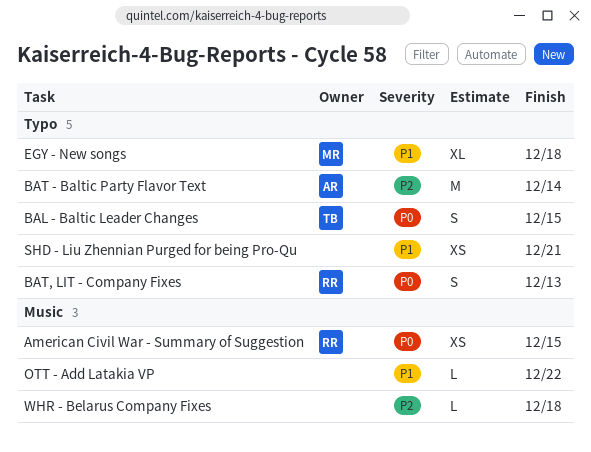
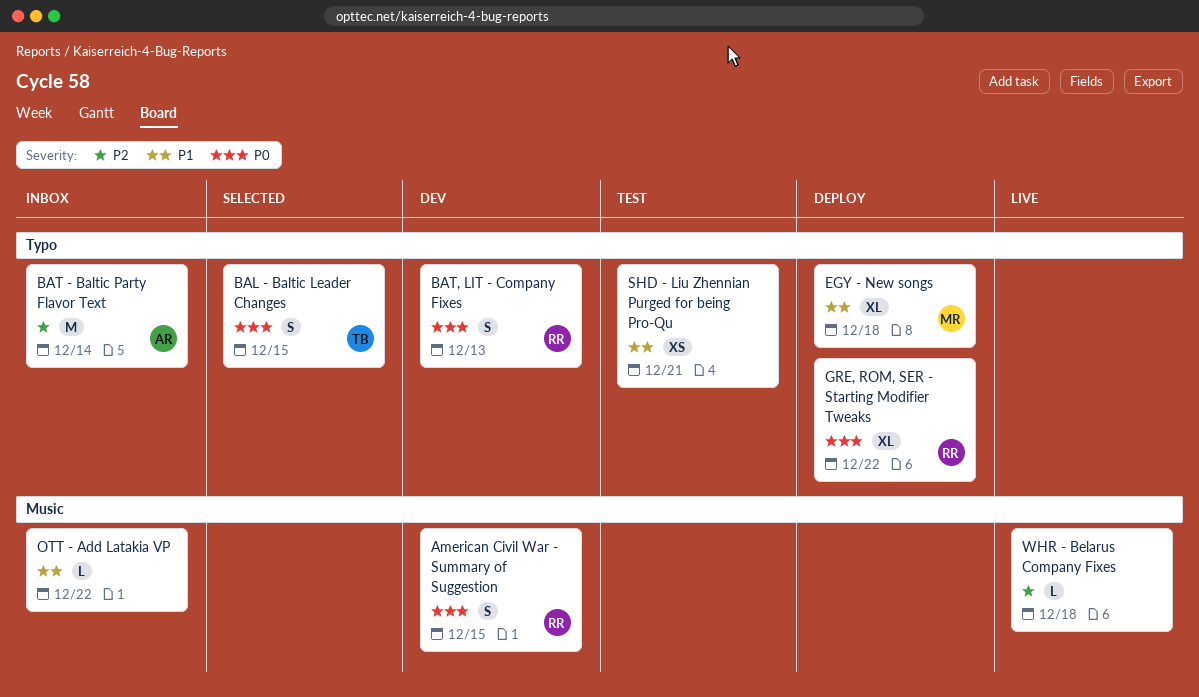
American Civil War - Summary of Suggestion, estimate: XS -> S
GRE, ROM, SER - Starting Modifier Tweaks: none -> present

